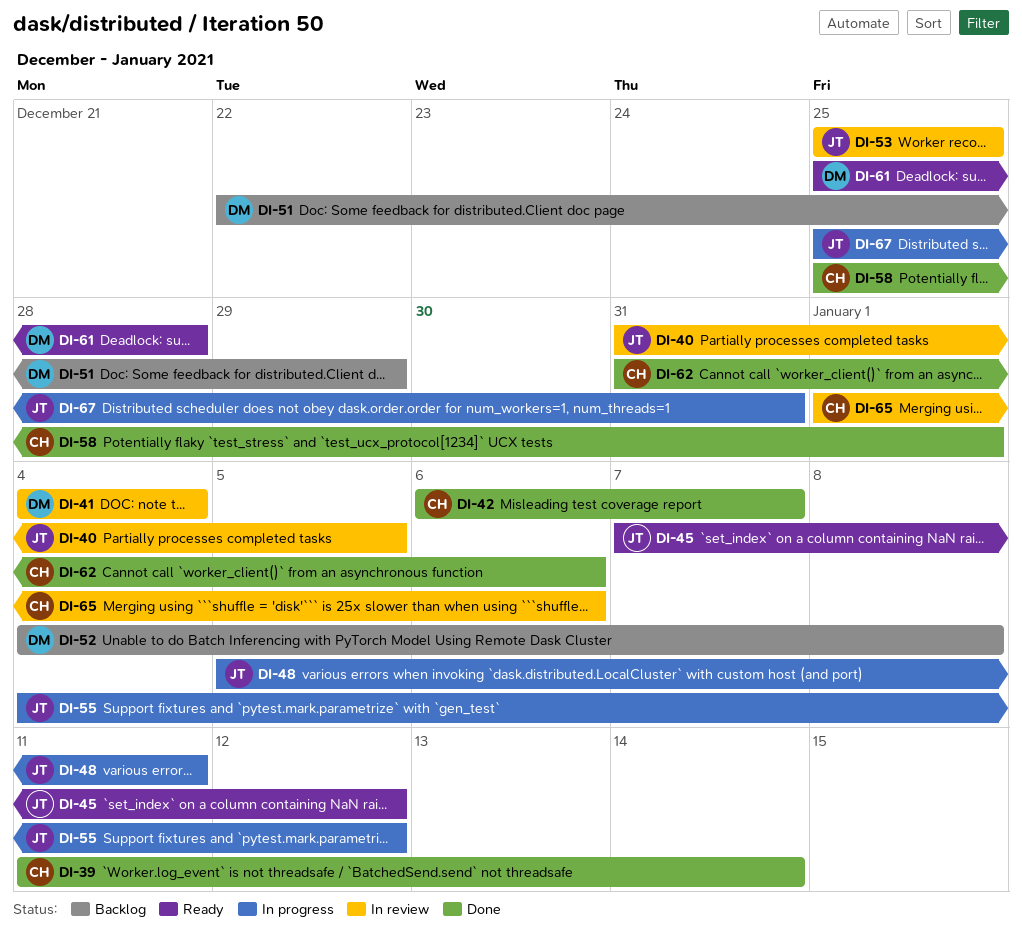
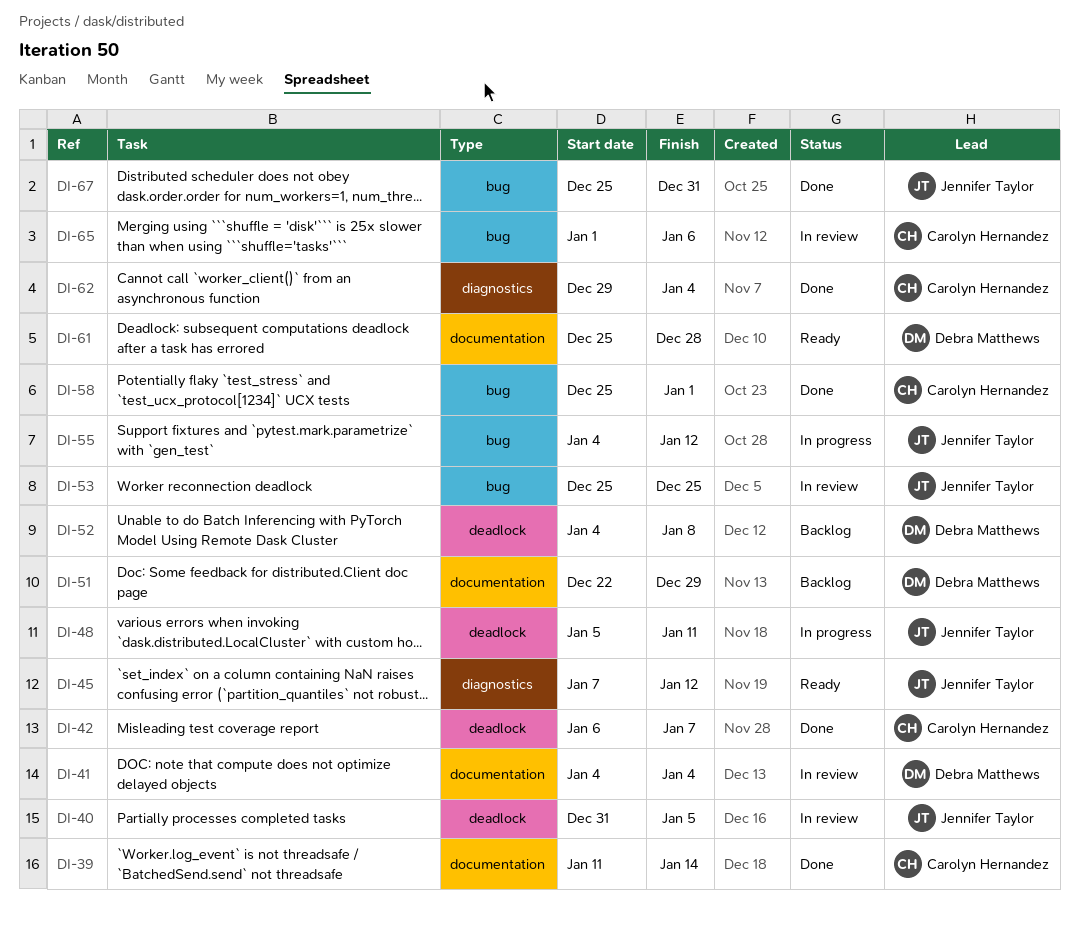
DI-62, start: Dec 31 -> Dec 29
DI-62, due: Jan 6 -> Jan 4
DI-67, status: In progress -> Done

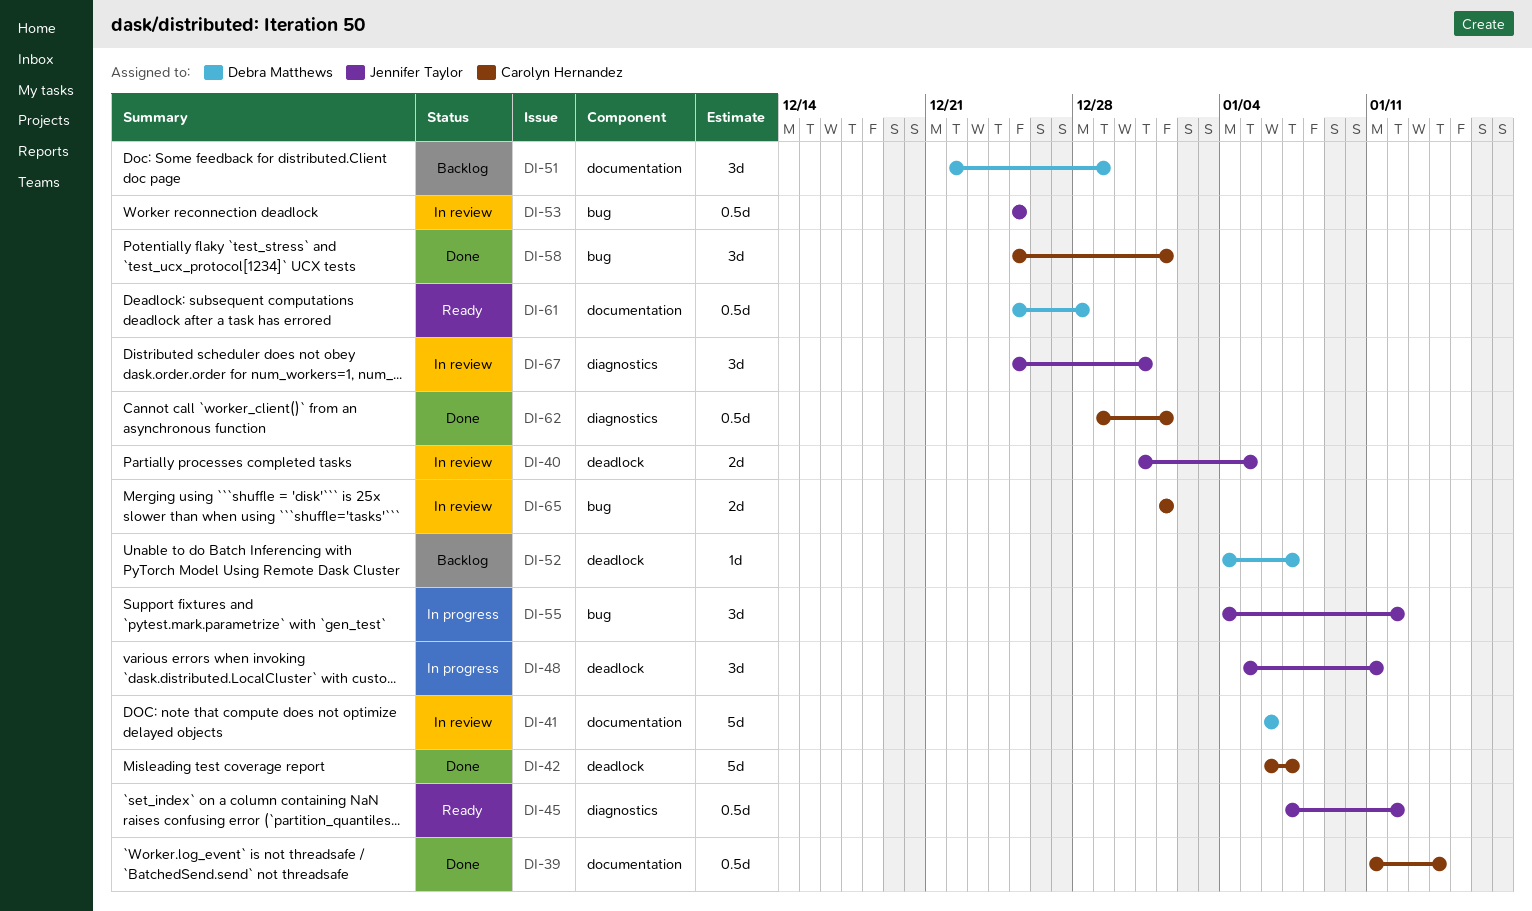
DI-41, start: Jan 4 -> Jan 6
DI-41, due: Jan 4 -> Jan 6
DI-52, due: Jan 8 -> Jan 7
DI-62, due: Jan 4 -> Jan 1
DI-65, due: Jan 6 -> Jan 1
DI-67, status: Done -> In review
DI-67, label: bug -> diagnostics

